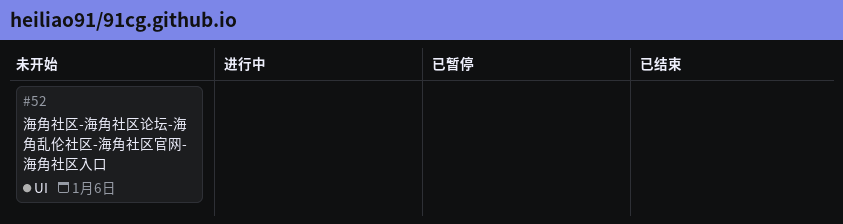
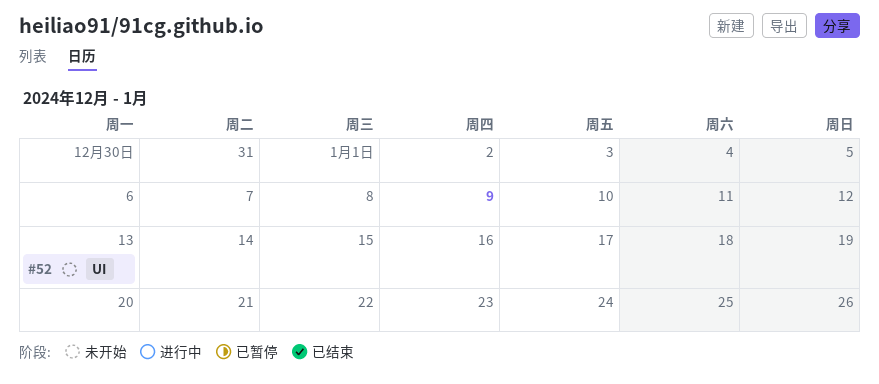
#52, due: Jan 6 -> Jan 13

